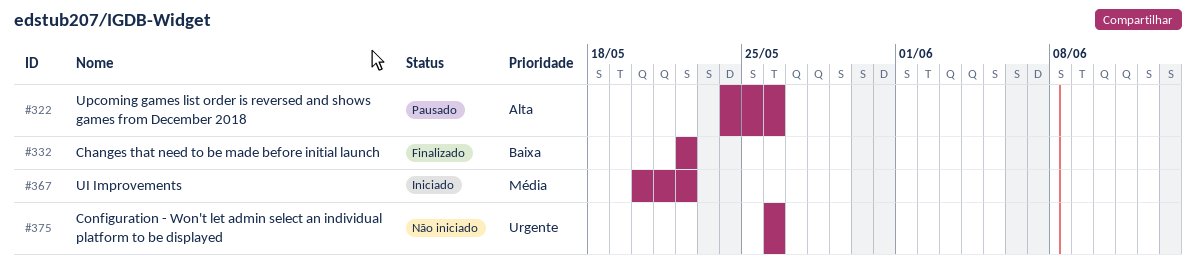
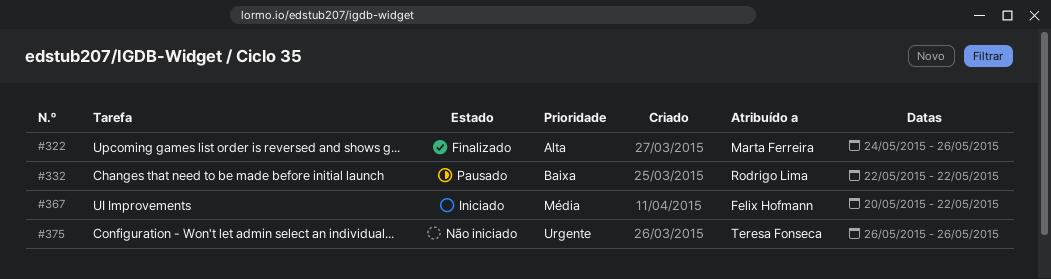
#322, status: Pausado -> Finalizado
#332, status: Finalizado -> Pausado

